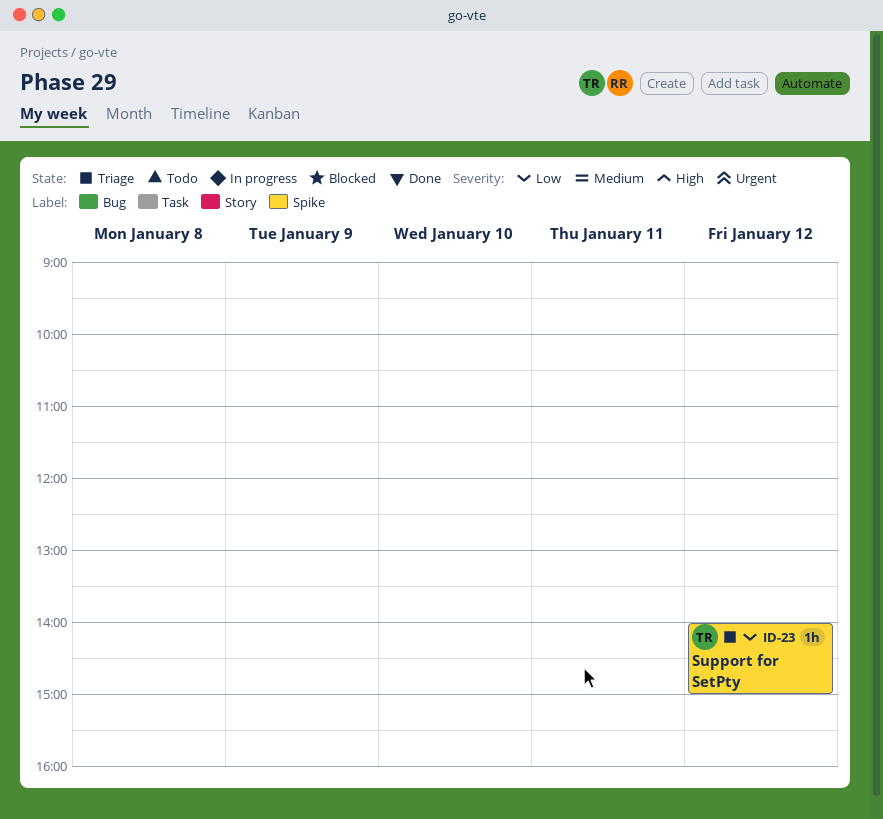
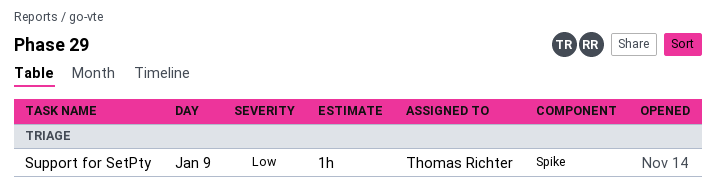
Support for SetPty, day: Jan 12 -> Jan 9

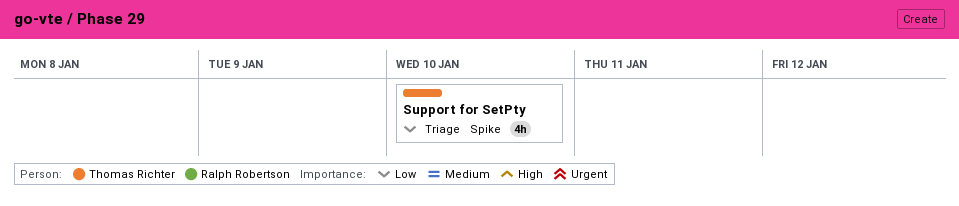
Support for SetPty, estimate: 1h -> 4h
Support for SetPty, day: Jan 9 -> Jan 10

